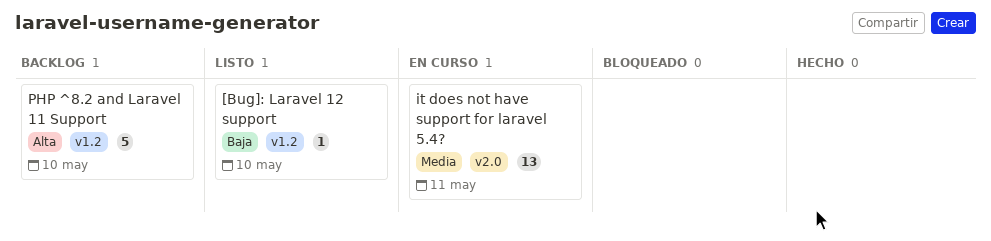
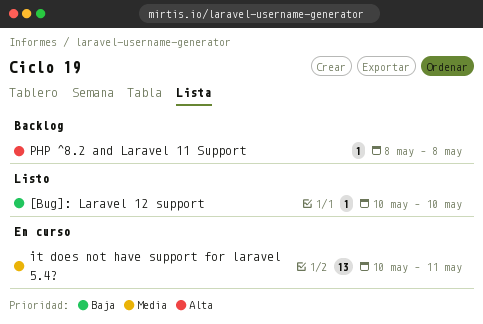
PHP ^8.2 and Laravel 11 Support, estimate: 5 -> 1
PHP ^8.2 and Laravel 11 Support, due: May 10 -> May 8

